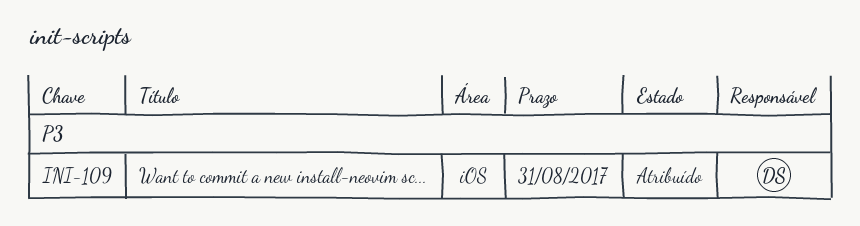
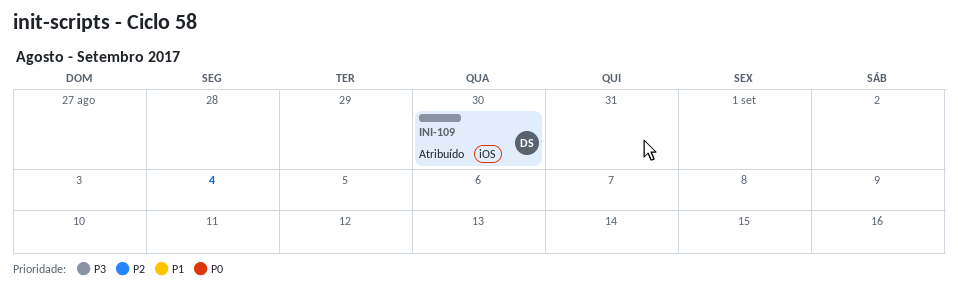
INI-109, due: Aug 31 -> Aug 30

